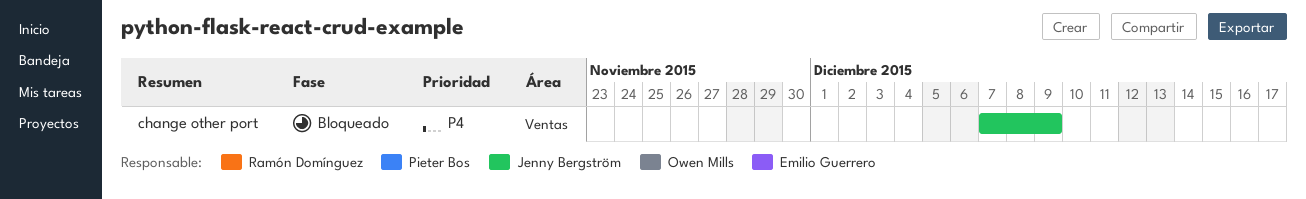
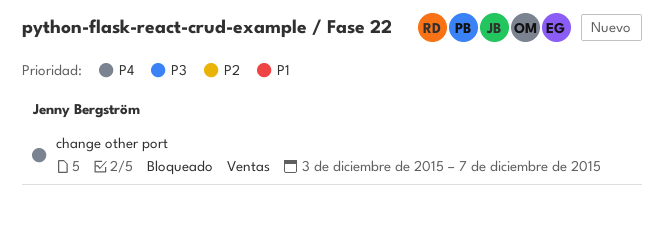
change other port, start: Dec 7 -> Dec 3
change other port, due: Dec 9 -> Dec 7

